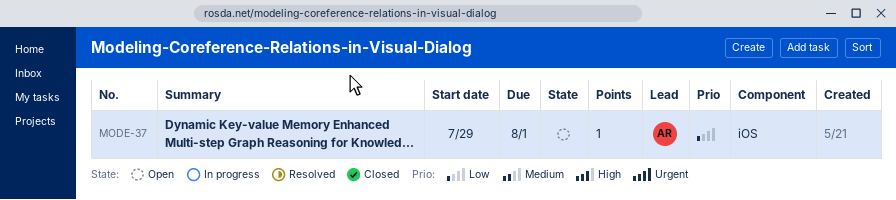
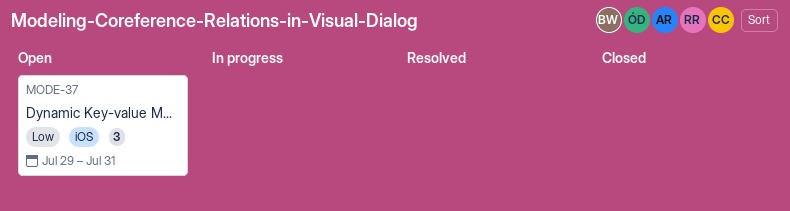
MODE-37, estimate: 1 -> 3
MODE-37, due: Aug 1 -> Jul 31

